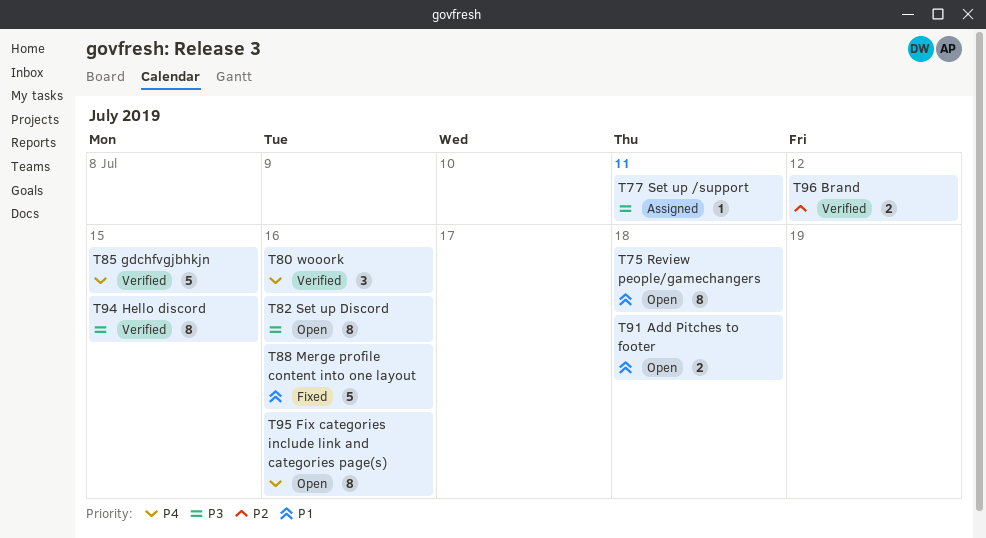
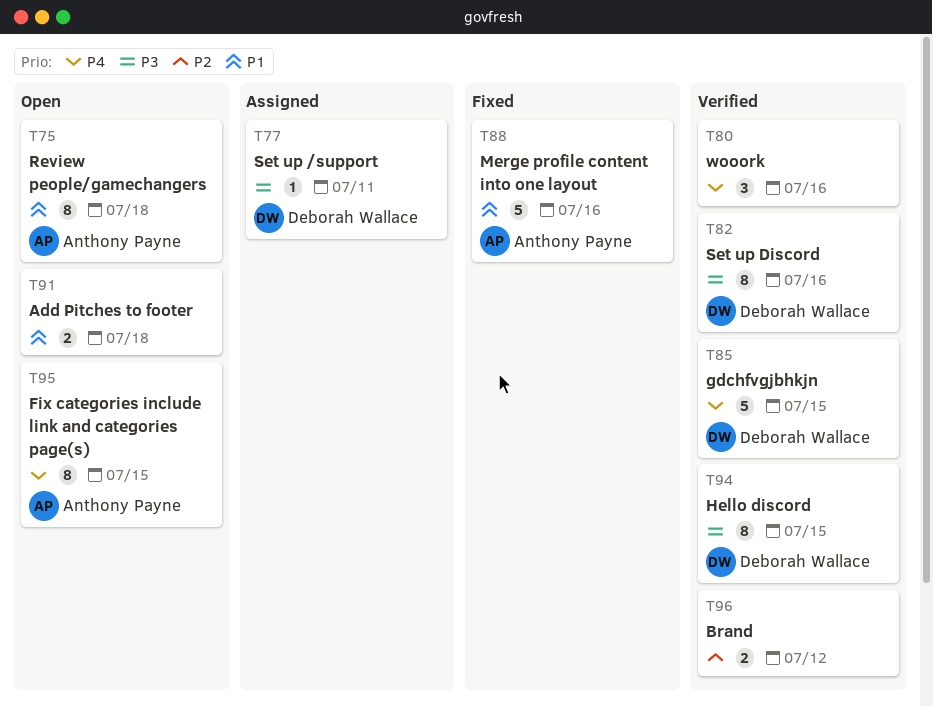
T82, status: Open -> Verified
T95, due: Jul 16 -> Jul 15

